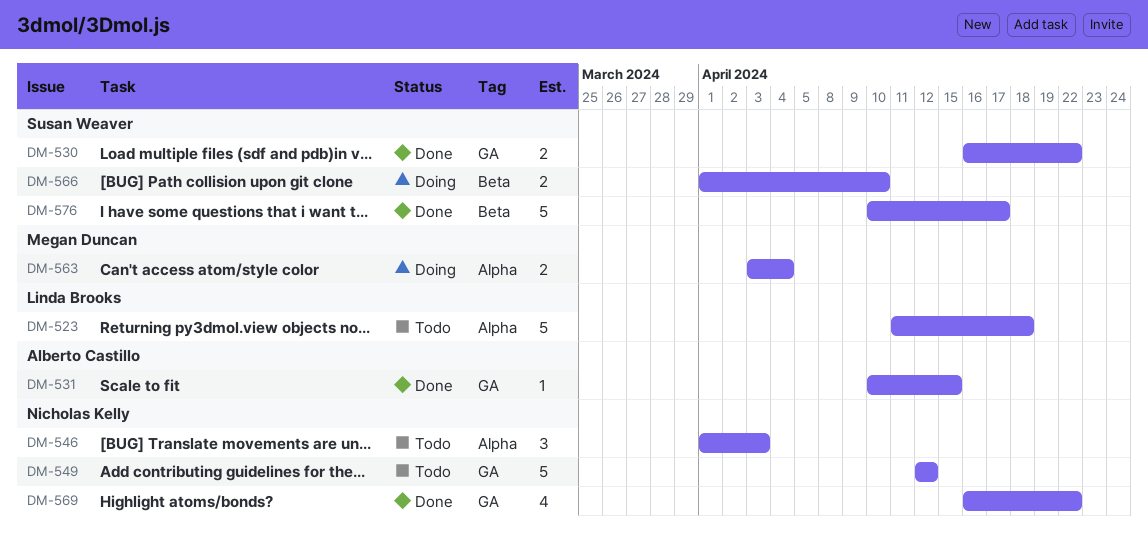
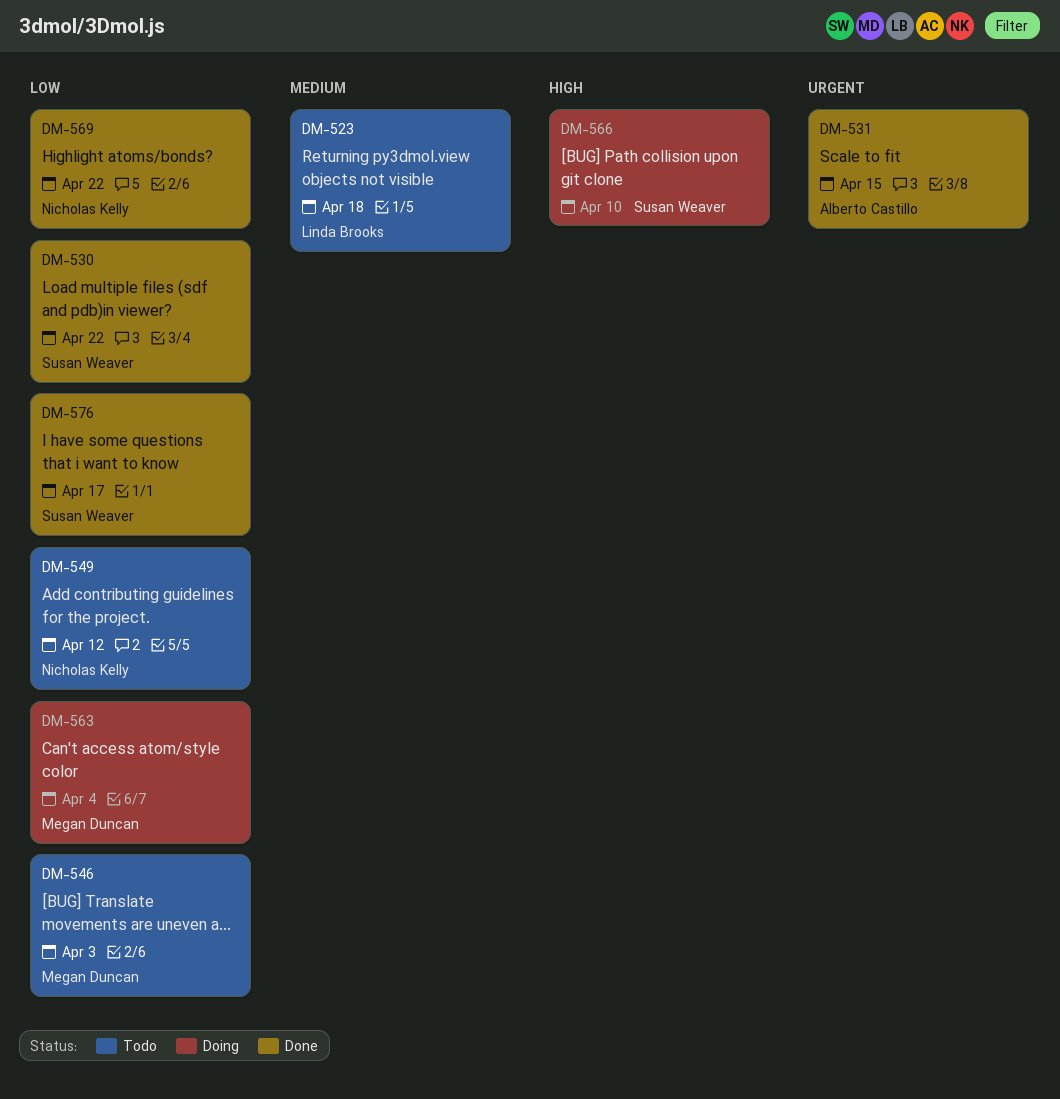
DM-546, owner: Nicholas Kelly -> Megan Duncan

